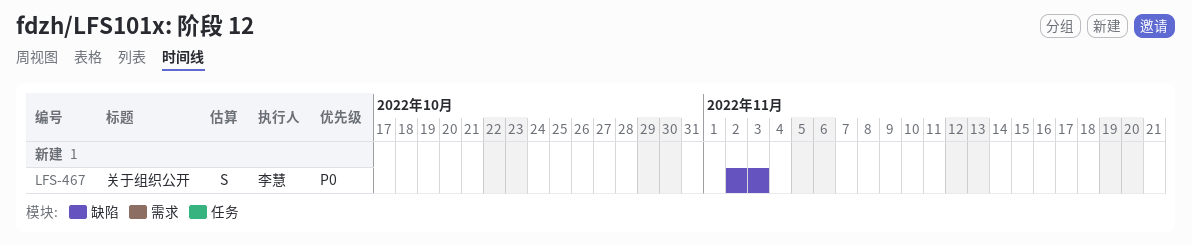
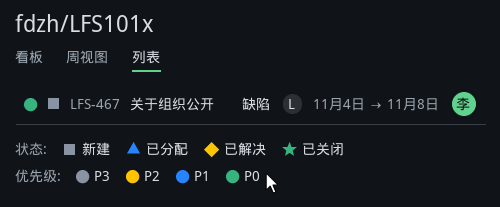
LFS-467, estimate: S -> L
LFS-467, start: Nov 2 -> Nov 4
LFS-467, due: Nov 3 -> Nov 8

